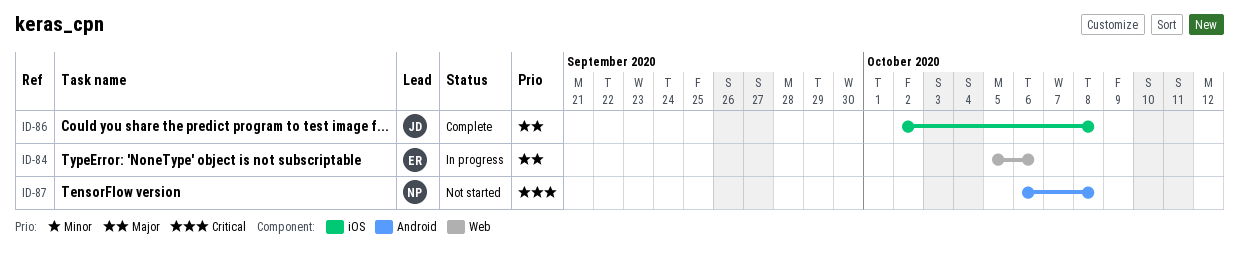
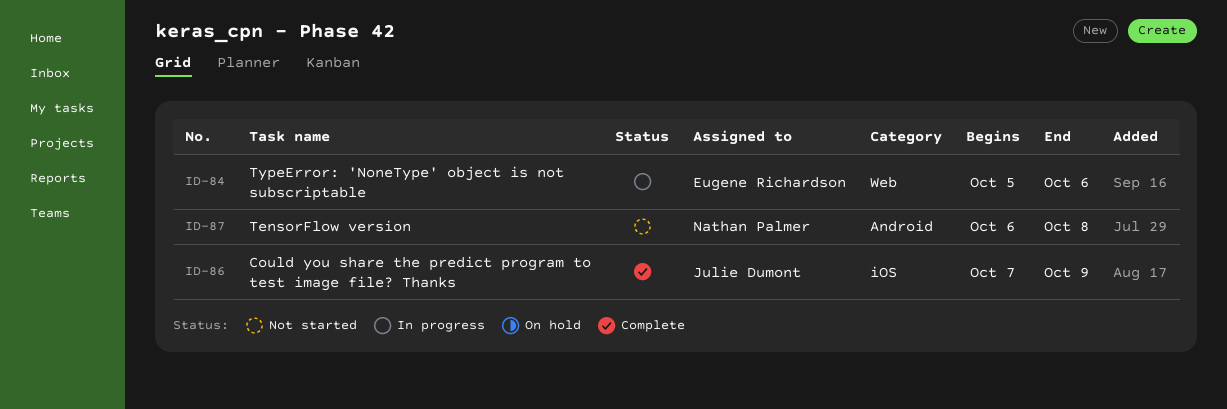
ID-86, start: Oct 2 -> Oct 7
ID-86, due: Oct 8 -> Oct 9

